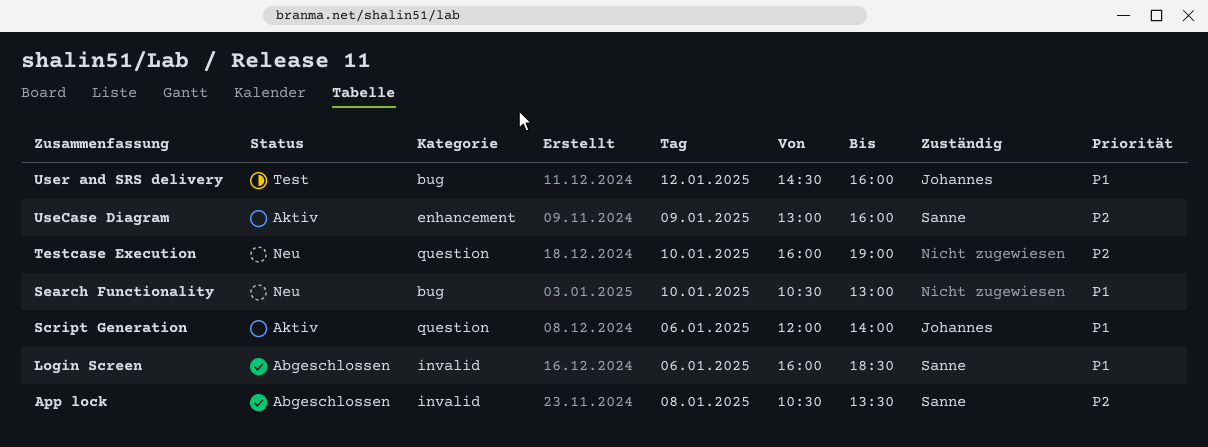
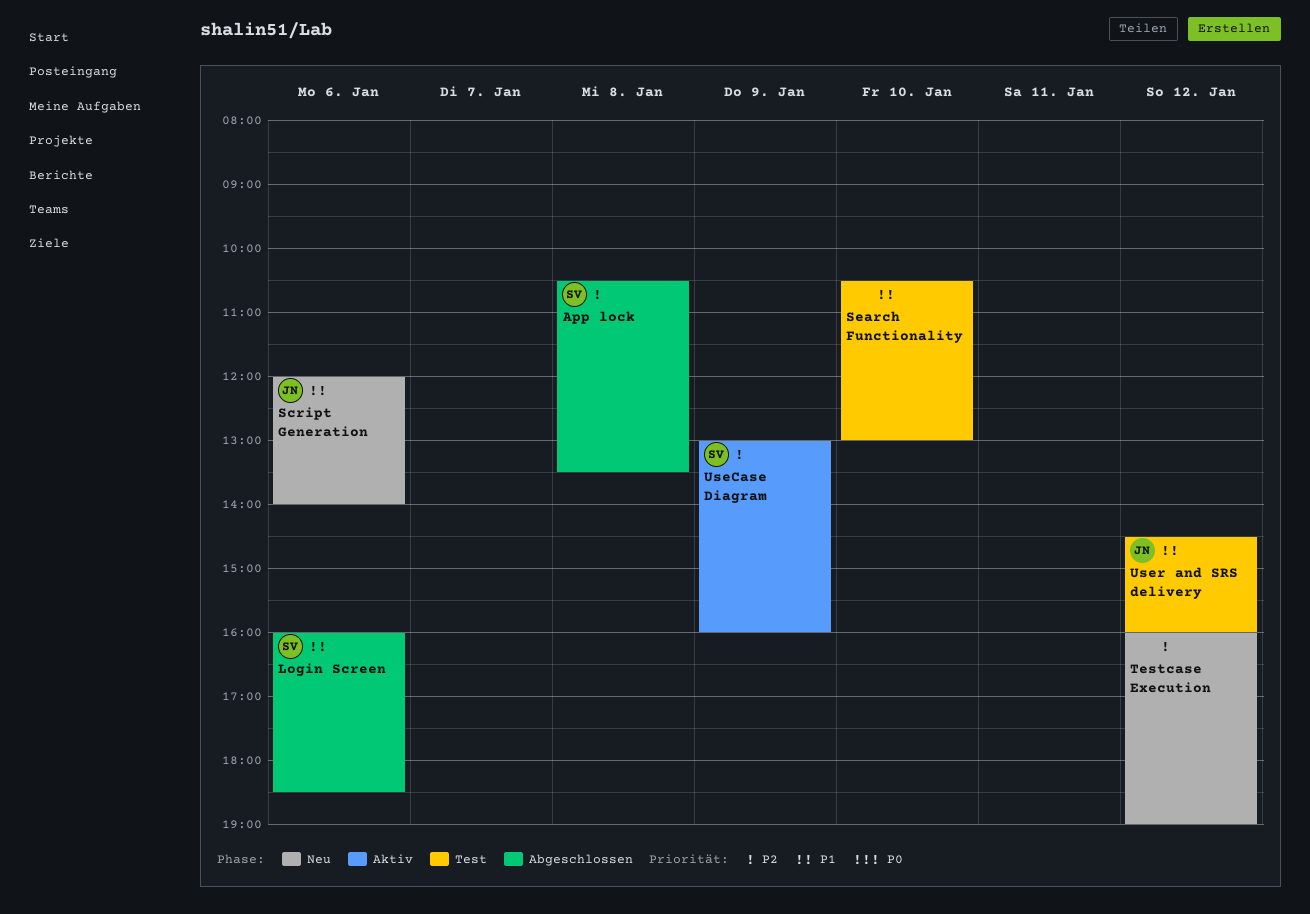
Script Generation, status: Aktiv -> Neu
Search Functionality, status: Neu -> Test
Testcase Execution, day: Jan 10 -> Jan 12

